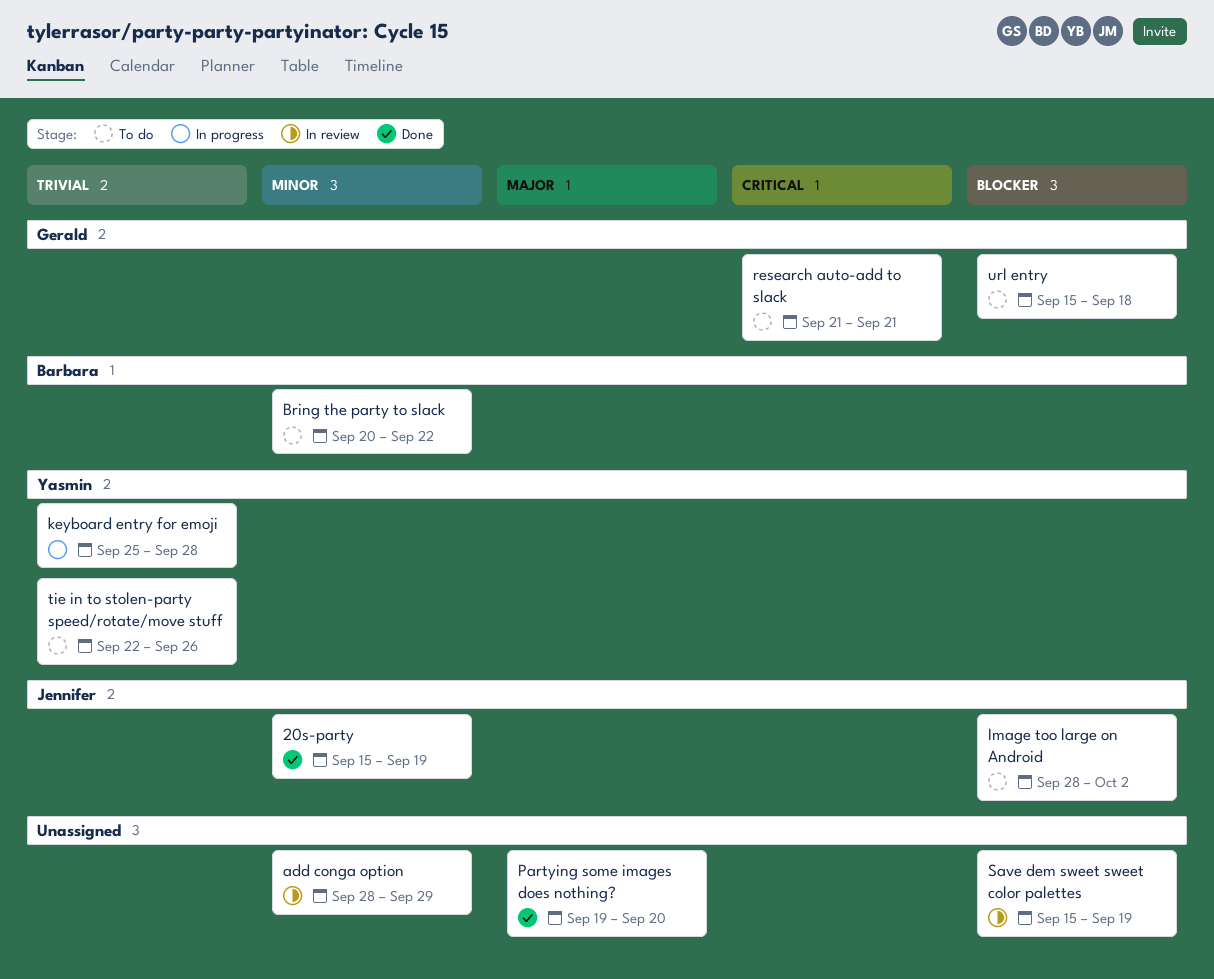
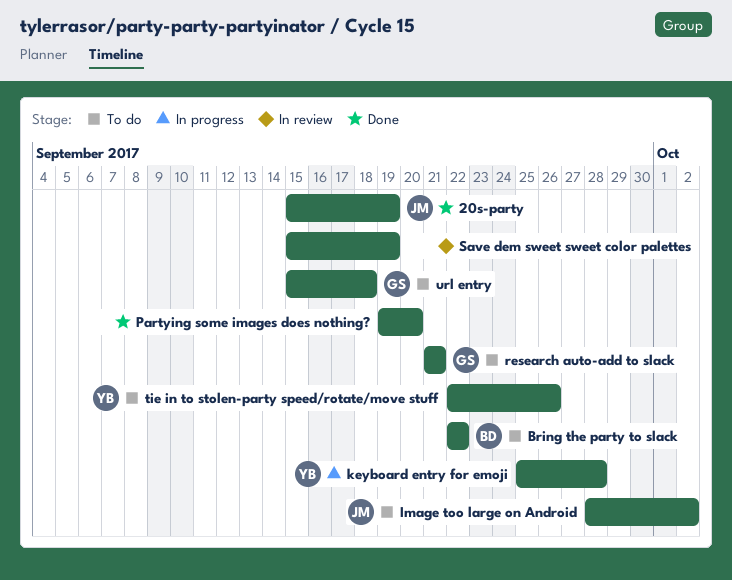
add conga option: present -> none
Bring the party to slack, start: Sep 20 -> Sep 22

